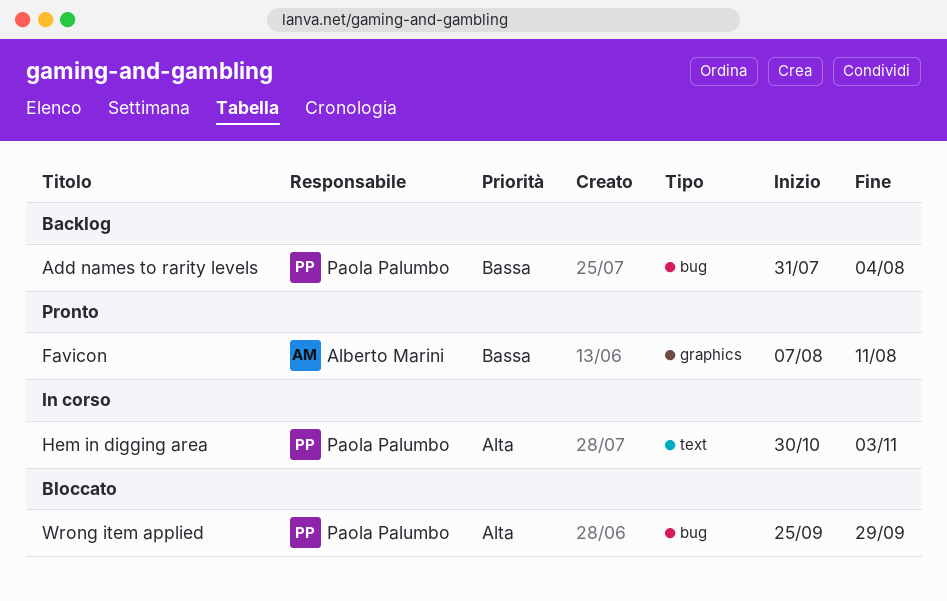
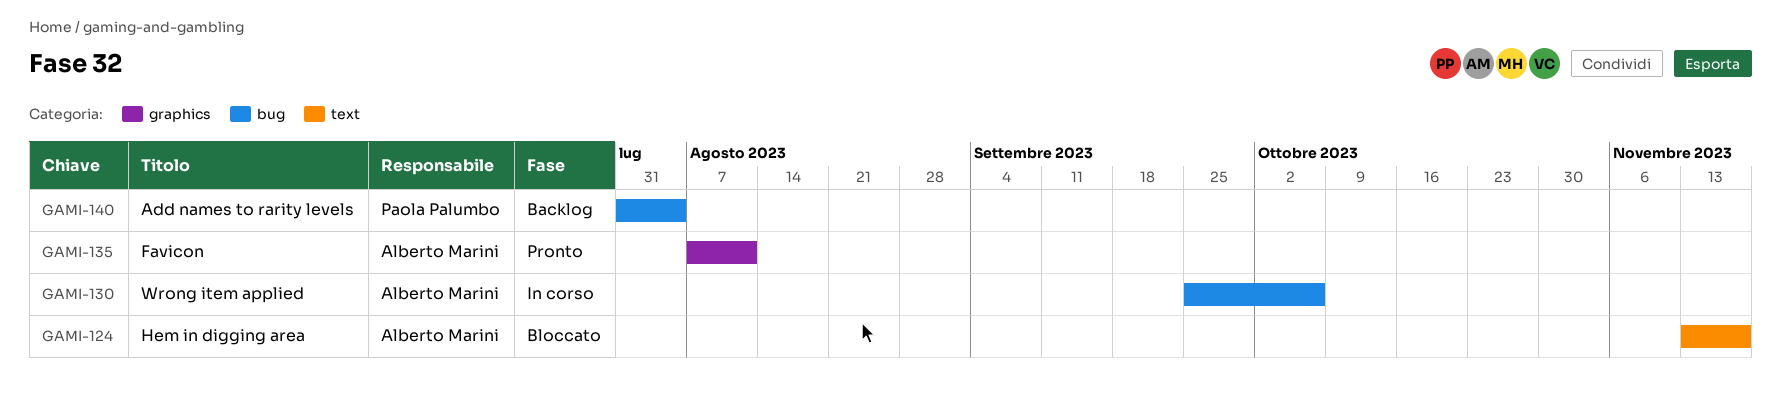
Hem in digging area, status: In corso -> Bloccato
Hem in digging area, owner: Paola Palumbo -> Alberto Marini
Hem in digging area, start: Oct 30 -> Nov 13
Hem in digging area, due: Nov 3 -> Nov 17
Wrong item applied, status: Bloccato -> In corso
Wrong item applied, owner: Paola Palumbo -> Alberto Marini
Wrong item applied, due: Sep 29 -> Oct 6

